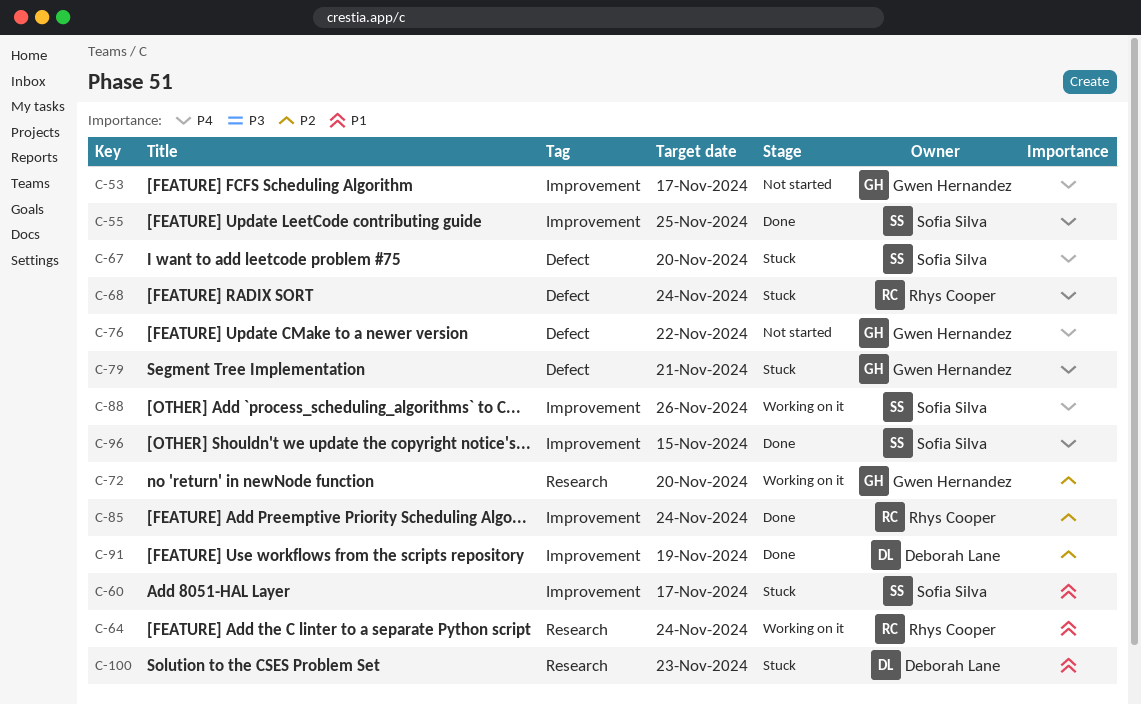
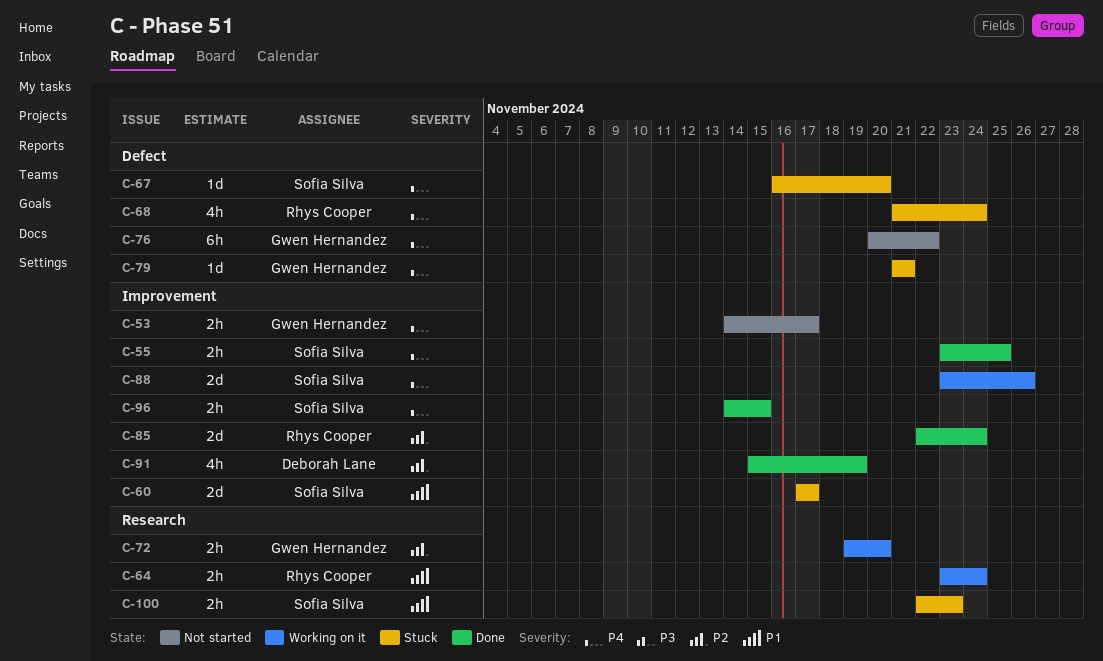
C-100, owner: Deborah Lane -> Sofia Silva

